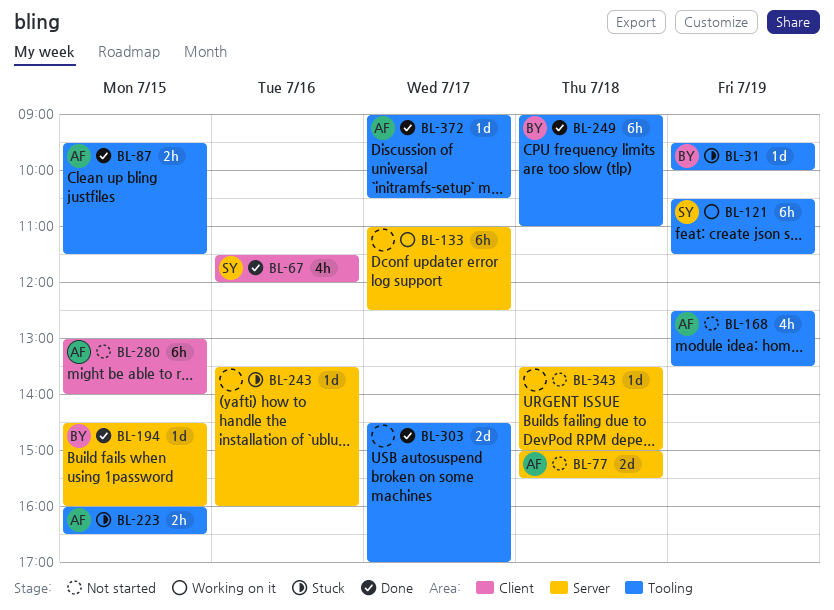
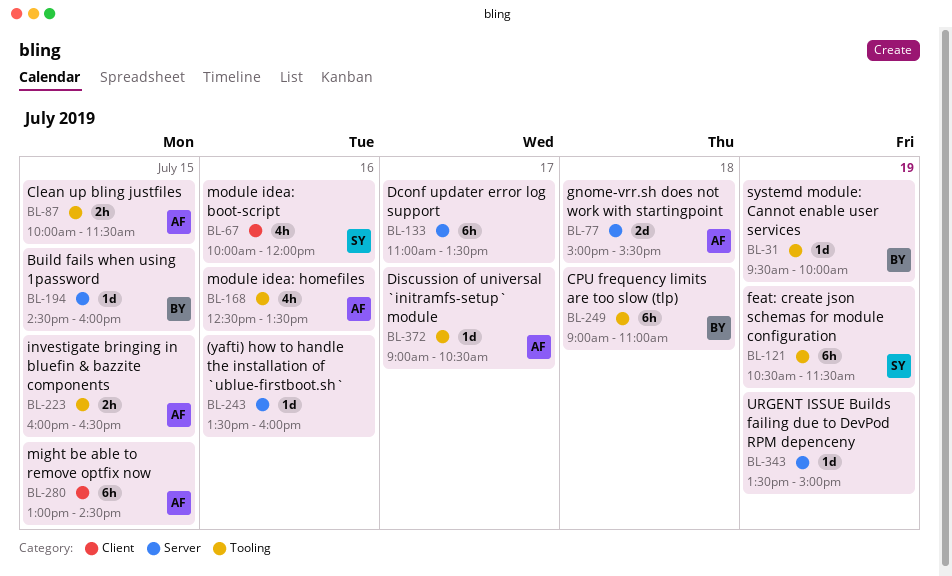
BL-67, begins: 11:30 -> 10:00
BL-87, begins: 09:30 -> 10:00
BL-133, ends: 12:30 -> 13:30
BL-168, day: Jul 19 -> Jul 16
BL-280, ends: 14:00 -> 14:30
BL-303: present -> none
BL-343, day: Jul 18 -> Jul 19

